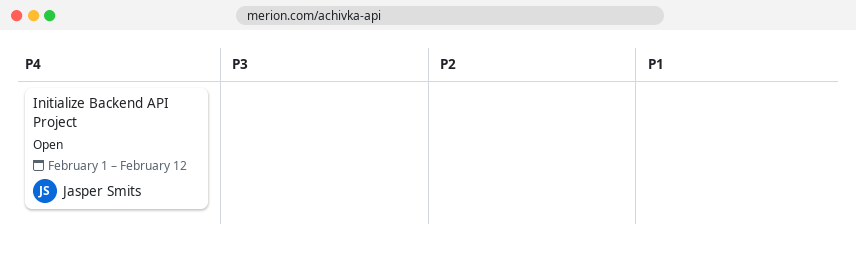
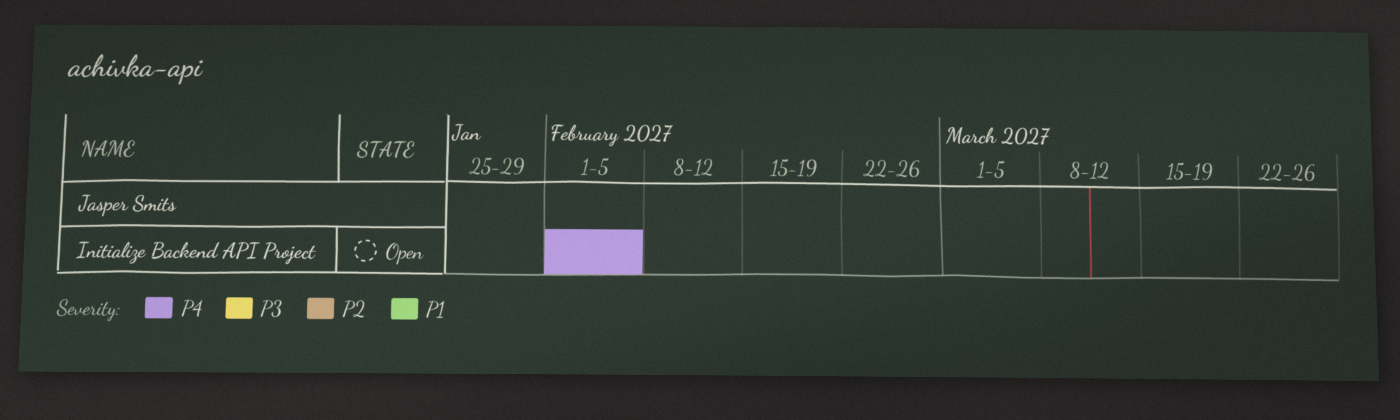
Initialize Backend API Project, due: Feb 12 -> Feb 5

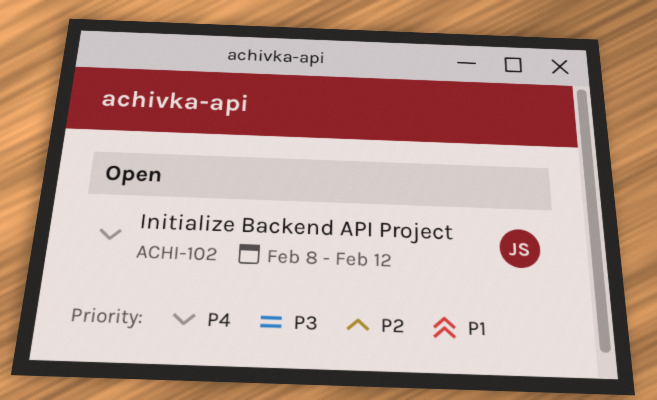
Initialize Backend API Project, start: Feb 1 -> Feb 8
Initialize Backend API Project, due: Feb 5 -> Feb 12

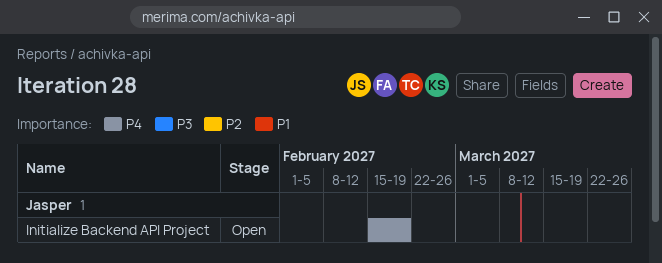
Initialize Backend API Project, start: Feb 8 -> Feb 15
Initialize Backend API Project, due: Feb 12 -> Feb 19

